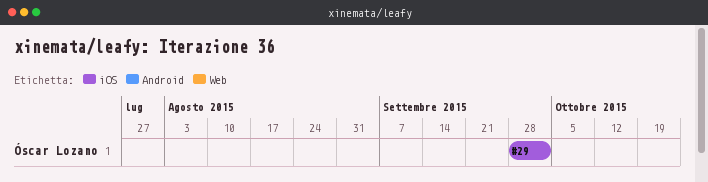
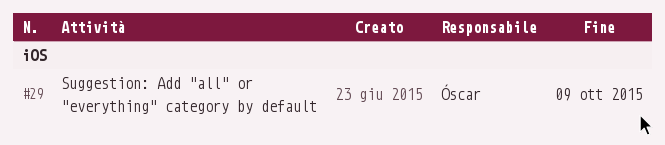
#29, due: Oct 2 -> Oct 9

